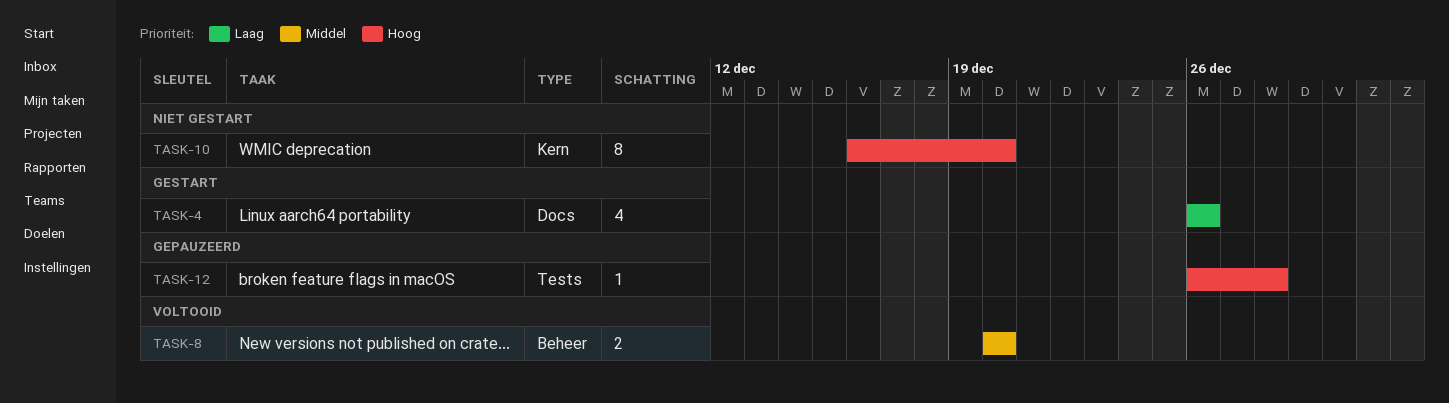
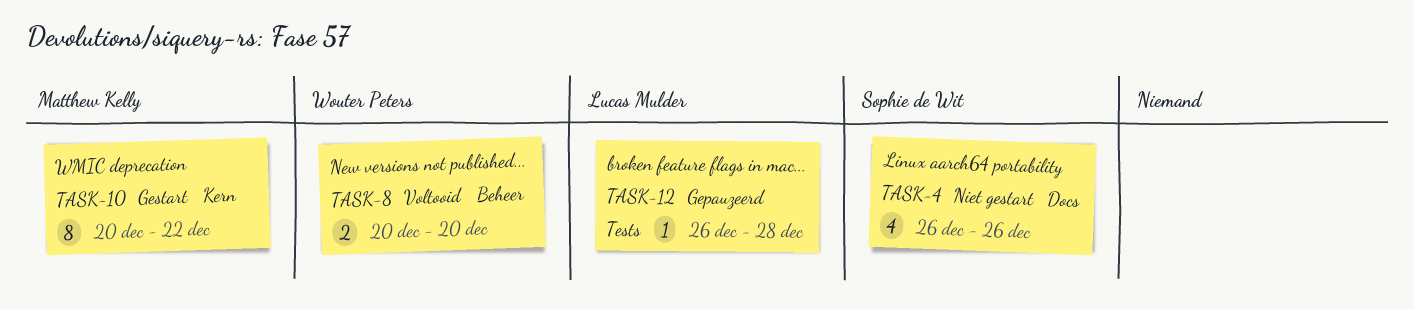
TASK-4, status: Gestart -> Niet gestart
TASK-10, status: Niet gestart -> Gestart
TASK-10, start: Dec 16 -> Dec 20
TASK-10, due: Dec 20 -> Dec 22

